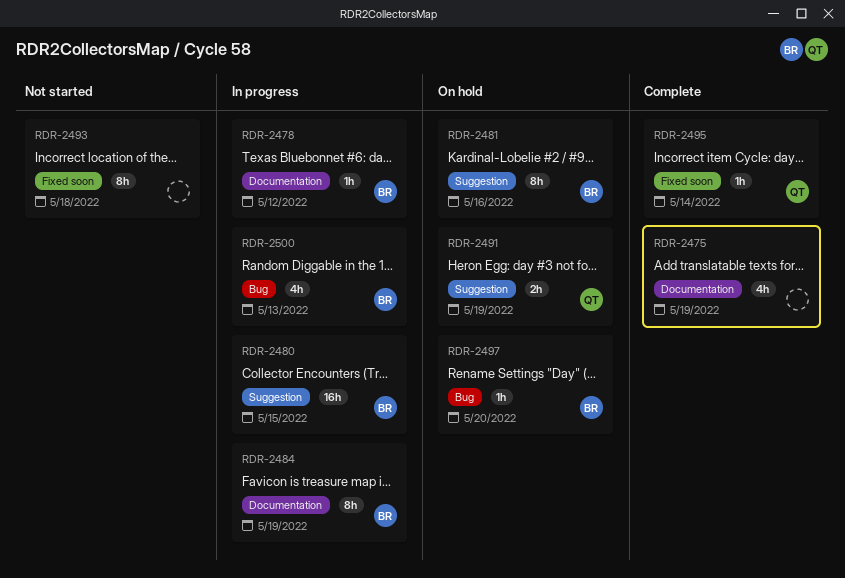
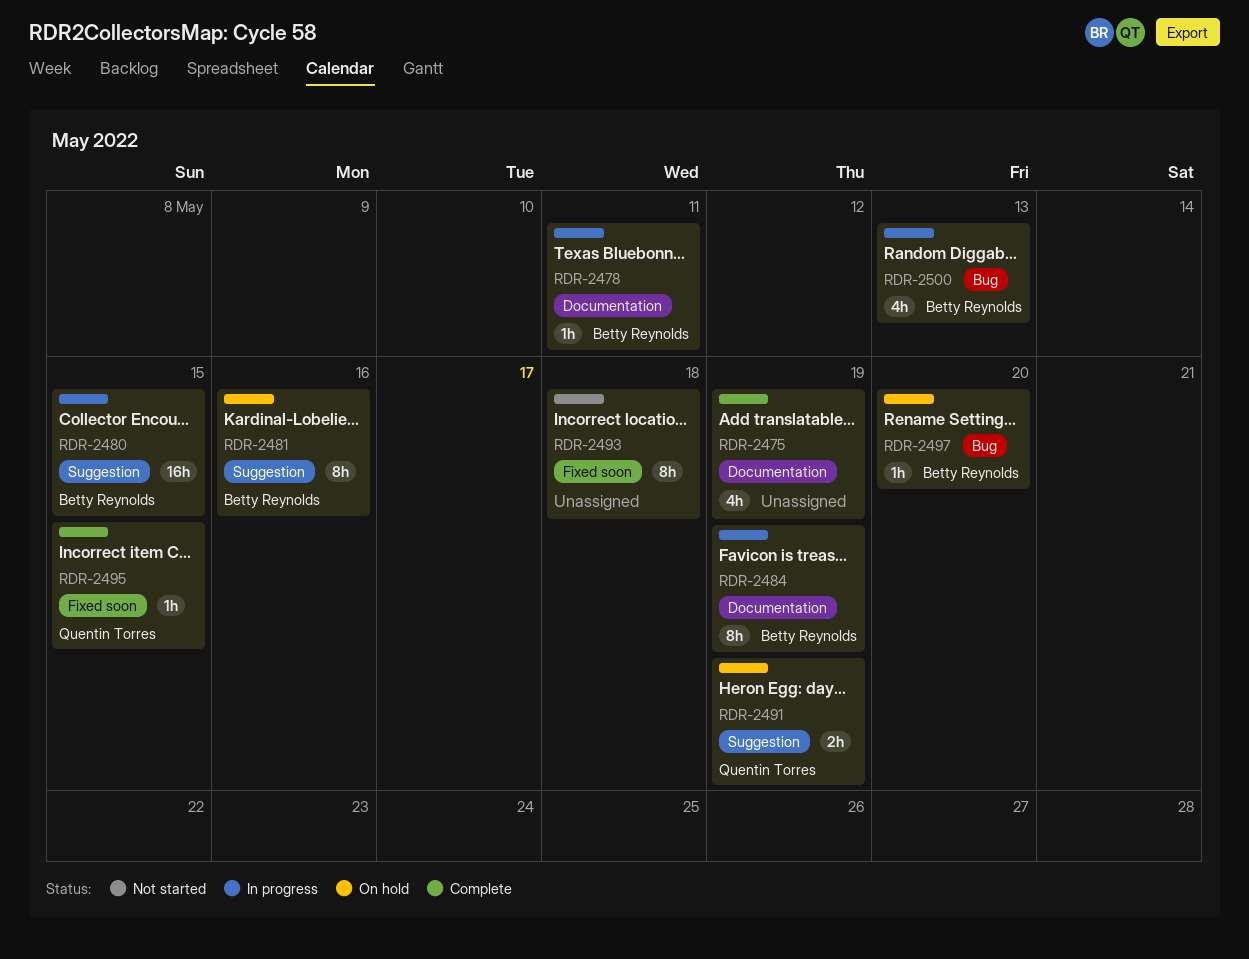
RDR-2478, due: May 12 -> May 11
RDR-2495, due: May 14 -> May 15

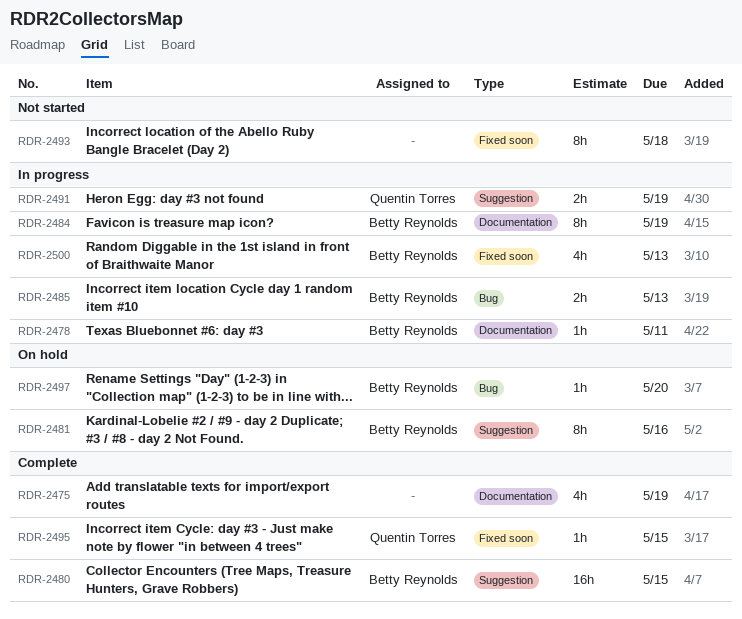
RDR-2480, status: In progress -> Complete
RDR-2485: none -> present
RDR-2491, status: On hold -> In progress
RDR-2500, label: Bug -> Fixed soon

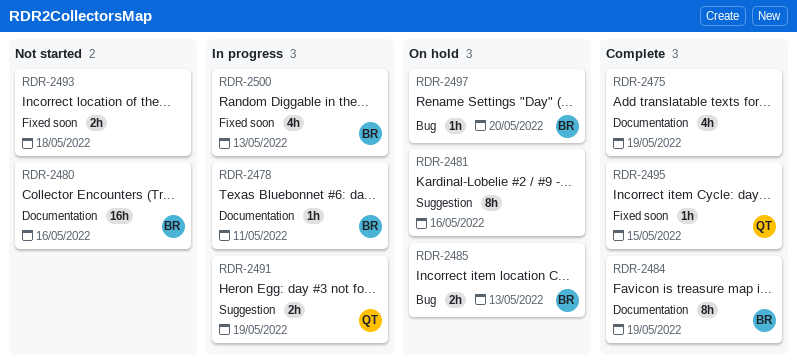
RDR-2480, status: Complete -> Not started
RDR-2480, label: Suggestion -> Documentation
RDR-2480, due: May 15 -> May 16
RDR-2481, owner: Betty Reynolds -> none
RDR-2484, status: In progress -> Complete
RDR-2485, status: In progress -> On hold
RDR-2493, estimate: 8h -> 2h

